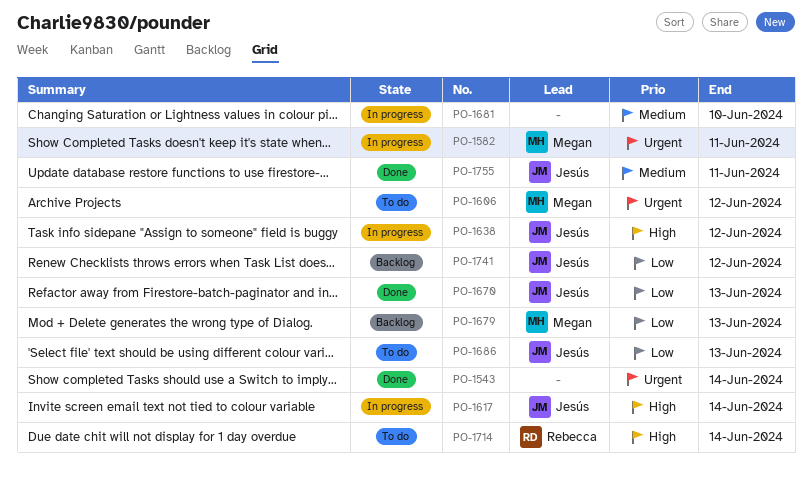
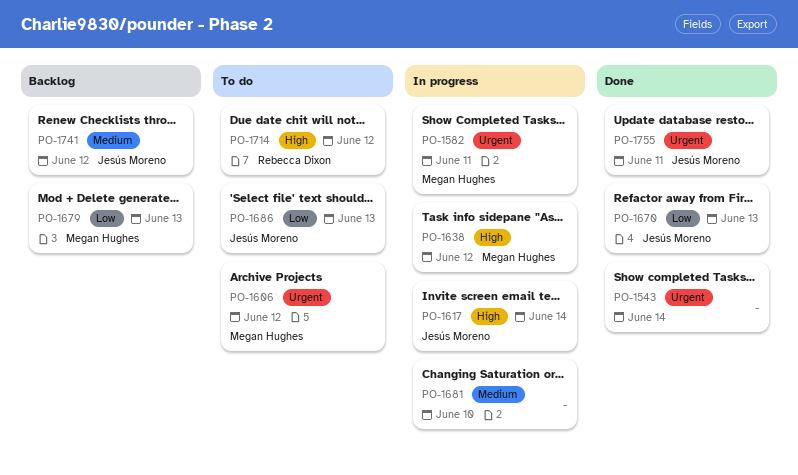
PO-1638, owner: Jesús Moreno -> Megan Hughes
PO-1714, due: Jun 14 -> Jun 12
PO-1741, priority: Low -> Medium
PO-1755, priority: Medium -> Urgent

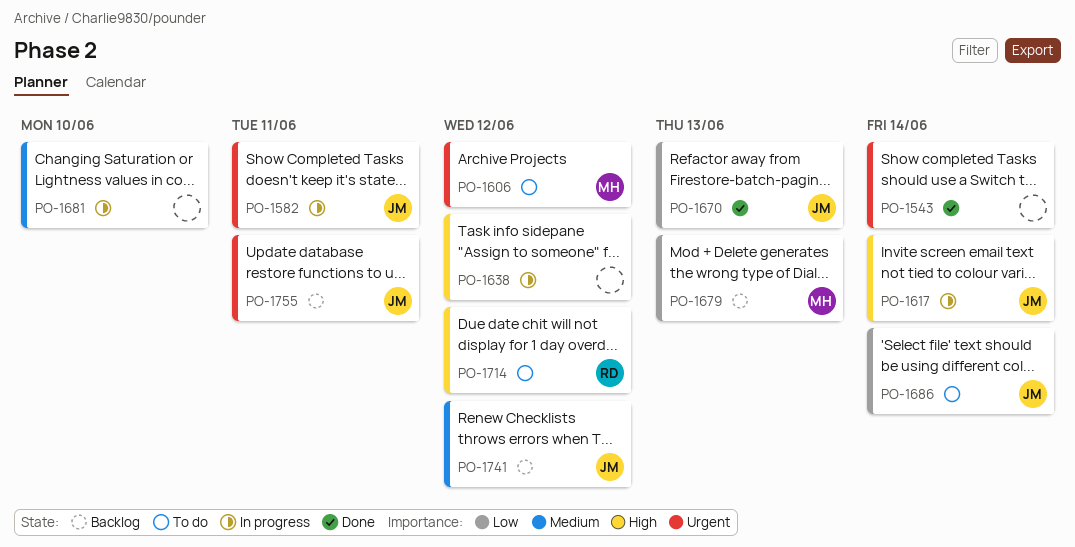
PO-1582, owner: Megan Hughes -> Jesús Moreno
PO-1638, owner: Megan Hughes -> none
PO-1686, due: Jun 13 -> Jun 14
PO-1755, status: Done -> Backlog

